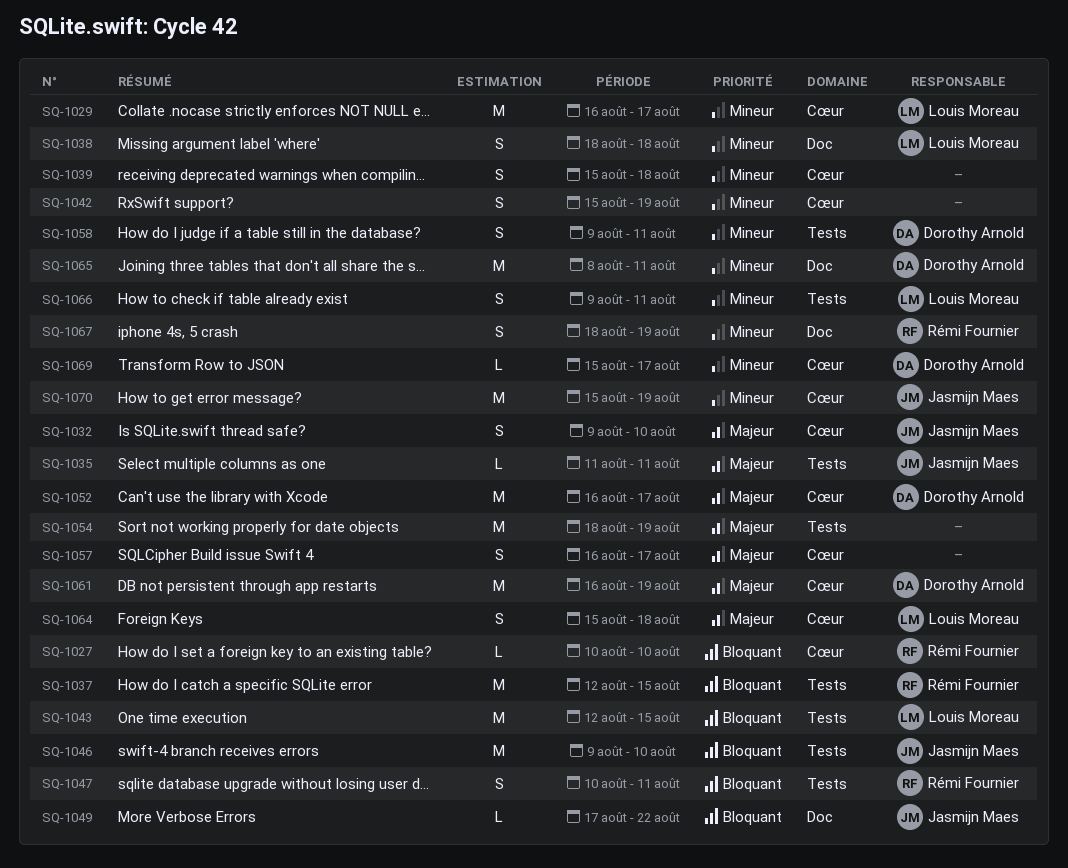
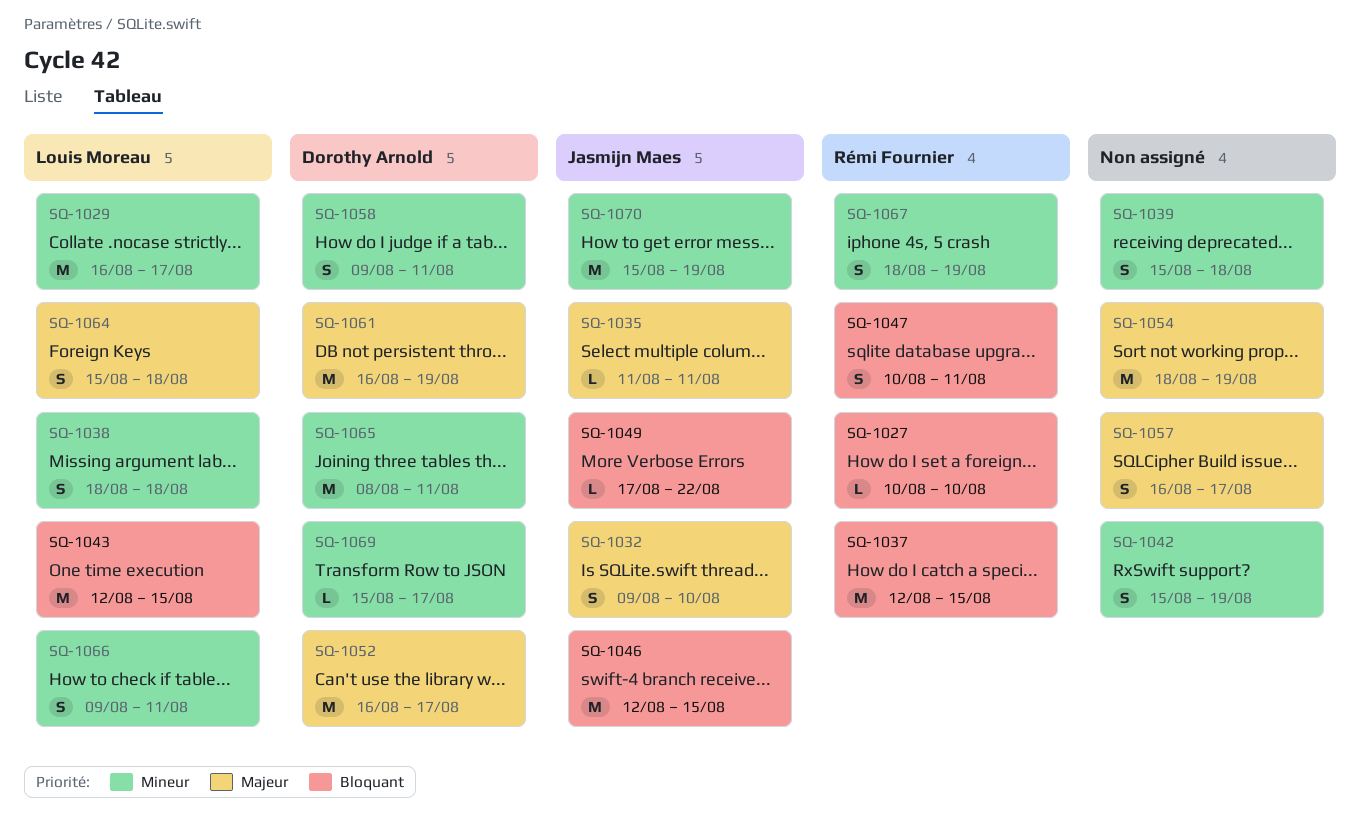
SQ-1046, start: Aug 9 -> Aug 12
SQ-1046, due: Aug 10 -> Aug 15

